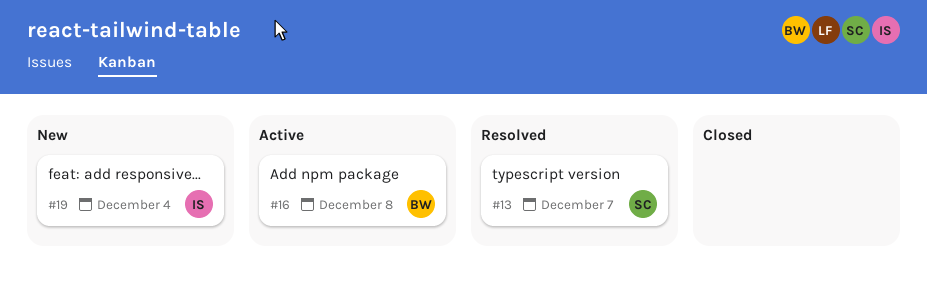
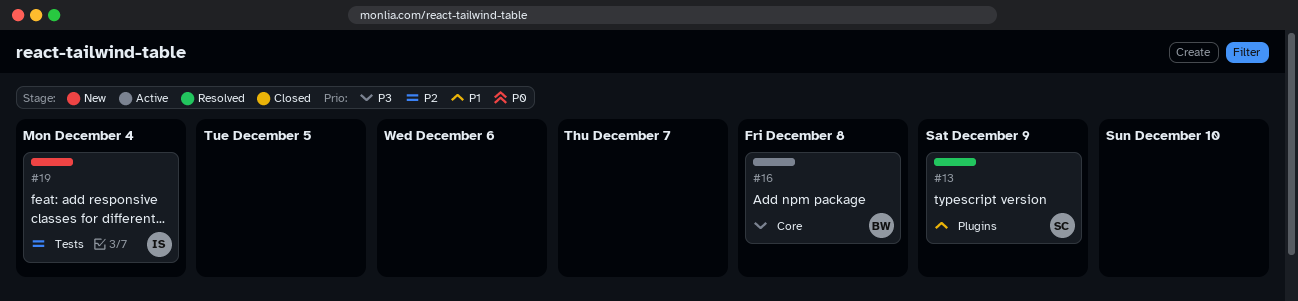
#13, due: Dec 7 -> Dec 9

